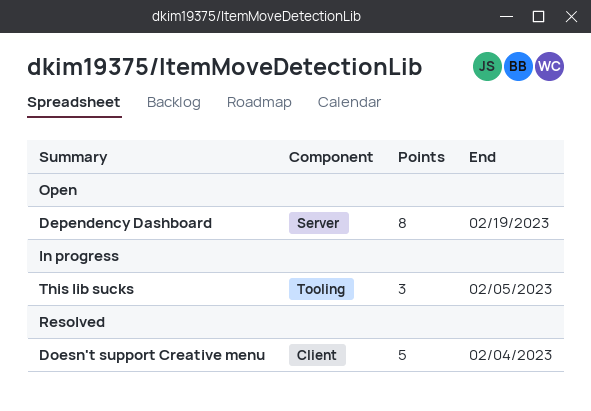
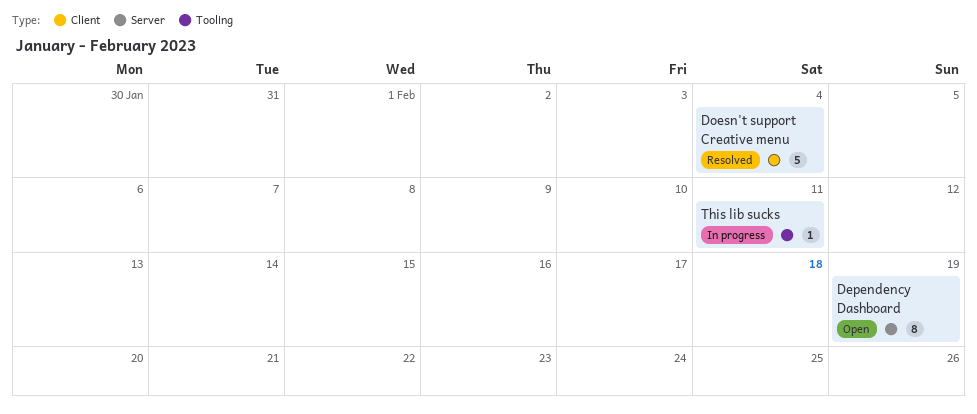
This lib sucks, estimate: 3 -> 1
This lib sucks, due: Feb 5 -> Feb 11

